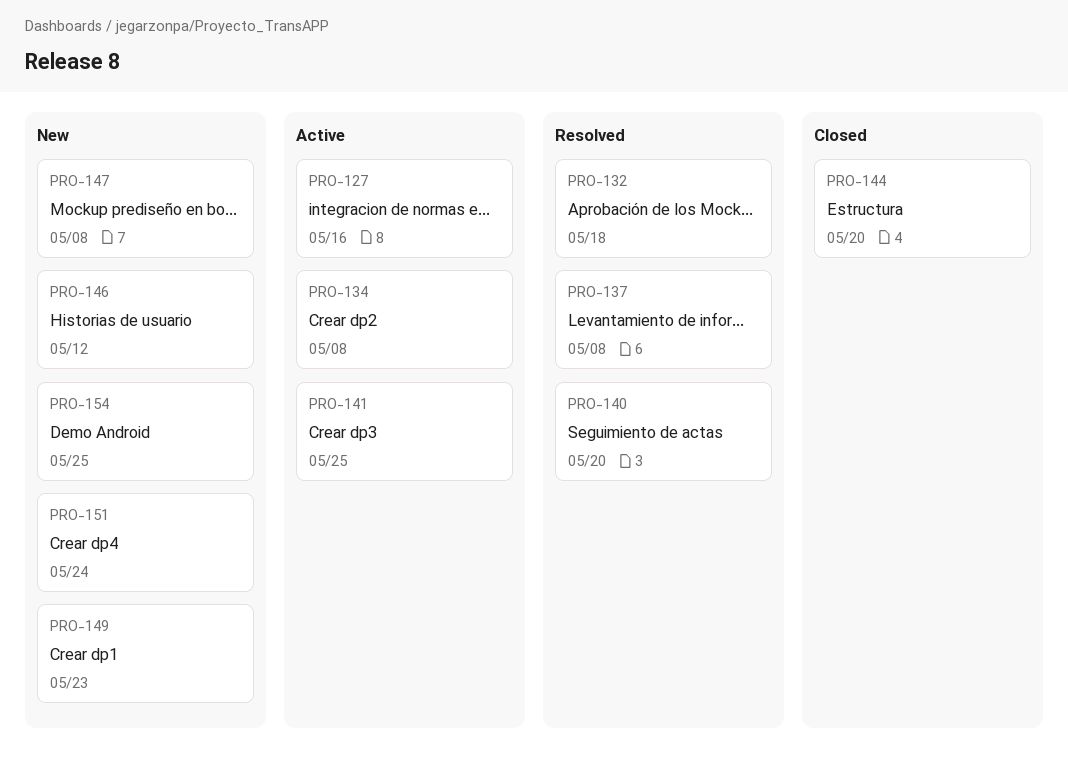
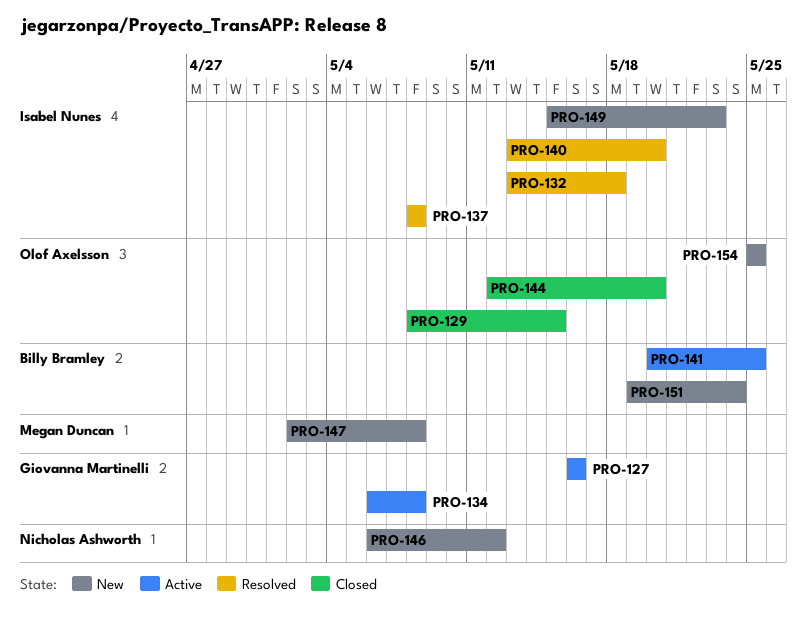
PRO-129: none -> present

